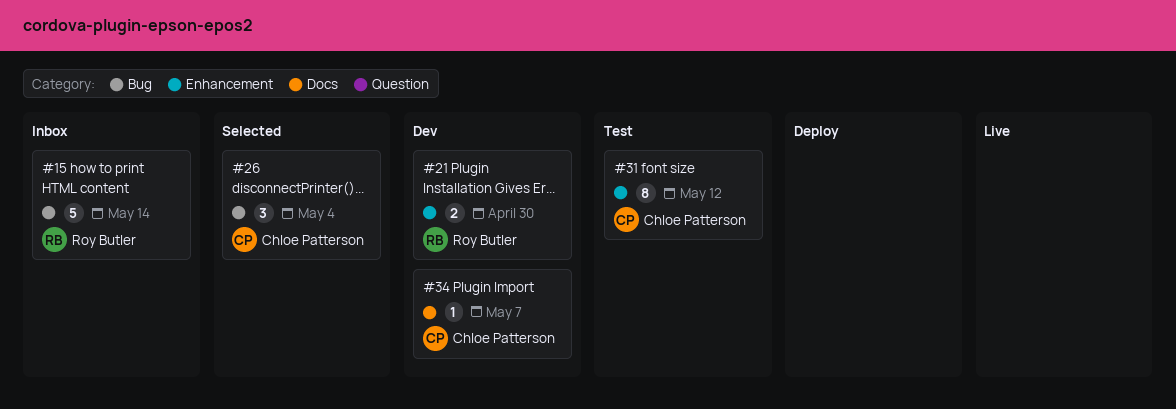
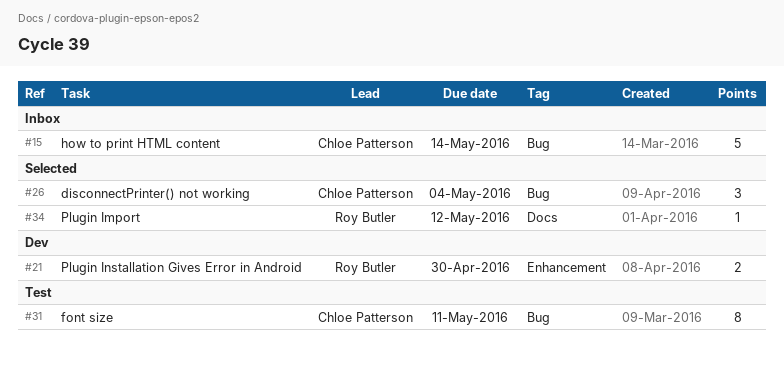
#15, owner: Roy Butler -> Chloe Patterson
#31, label: Enhancement -> Bug
#31, due: May 12 -> May 11
#34, status: Dev -> Selected
#34, owner: Chloe Patterson -> Roy Butler
#34, due: May 7 -> May 12

